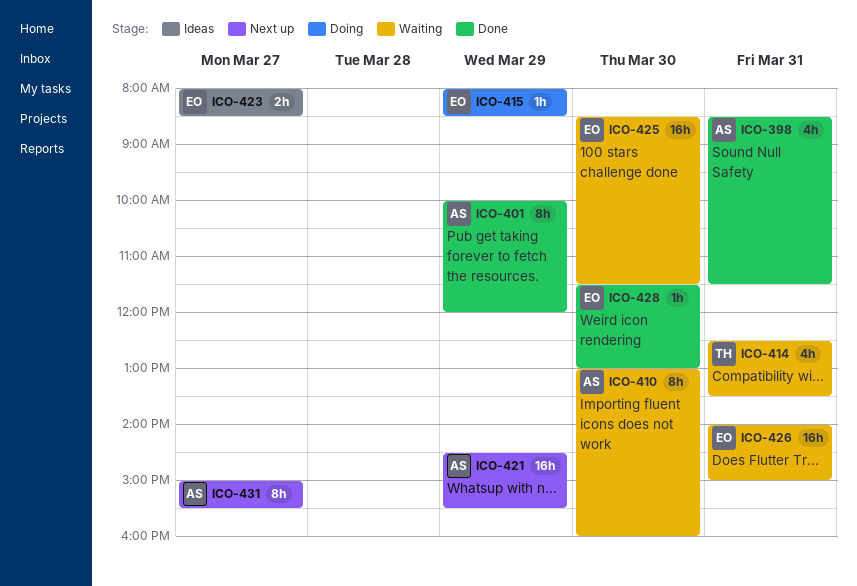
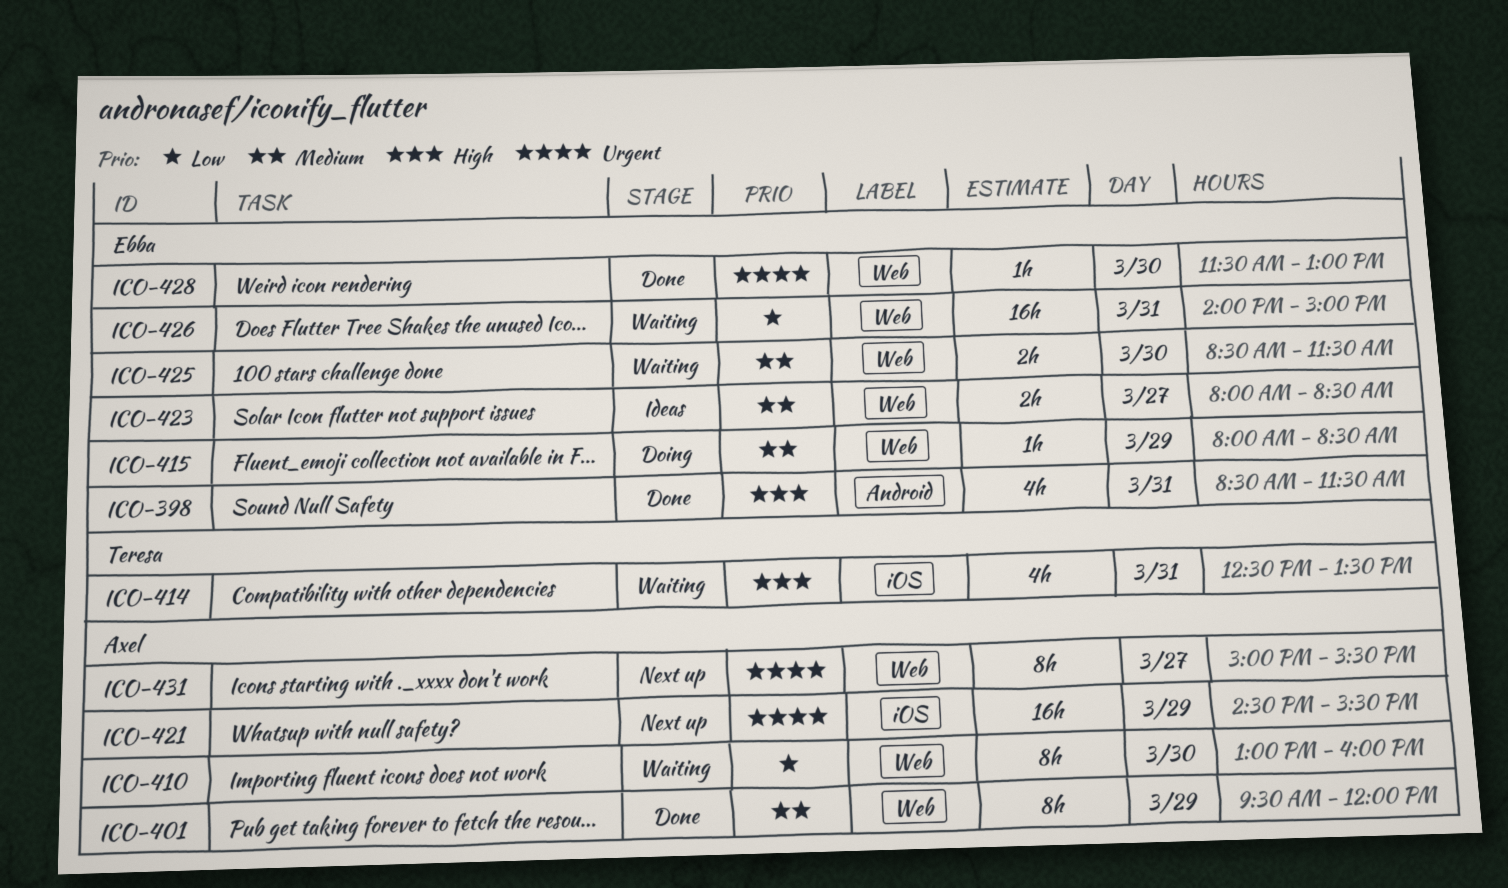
ICO-398, owner: Axel -> Ebba
ICO-401, begins: 10:00 -> 09:30
ICO-425, estimate: 16h -> 2h

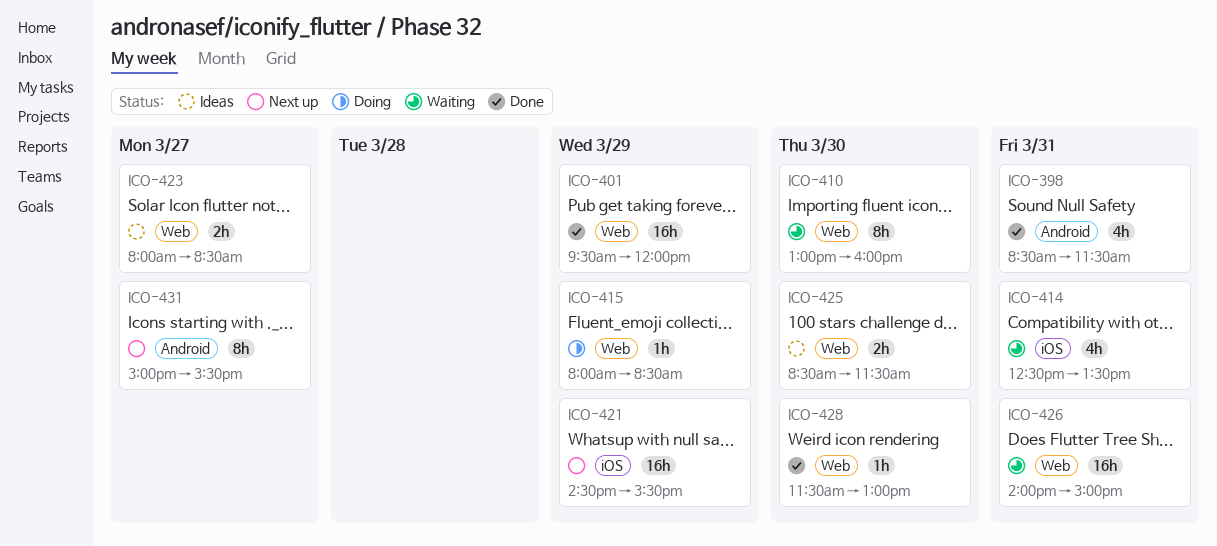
ICO-401, estimate: 8h -> 16h
ICO-425, status: Waiting -> Ideas
ICO-431, label: Web -> Android

